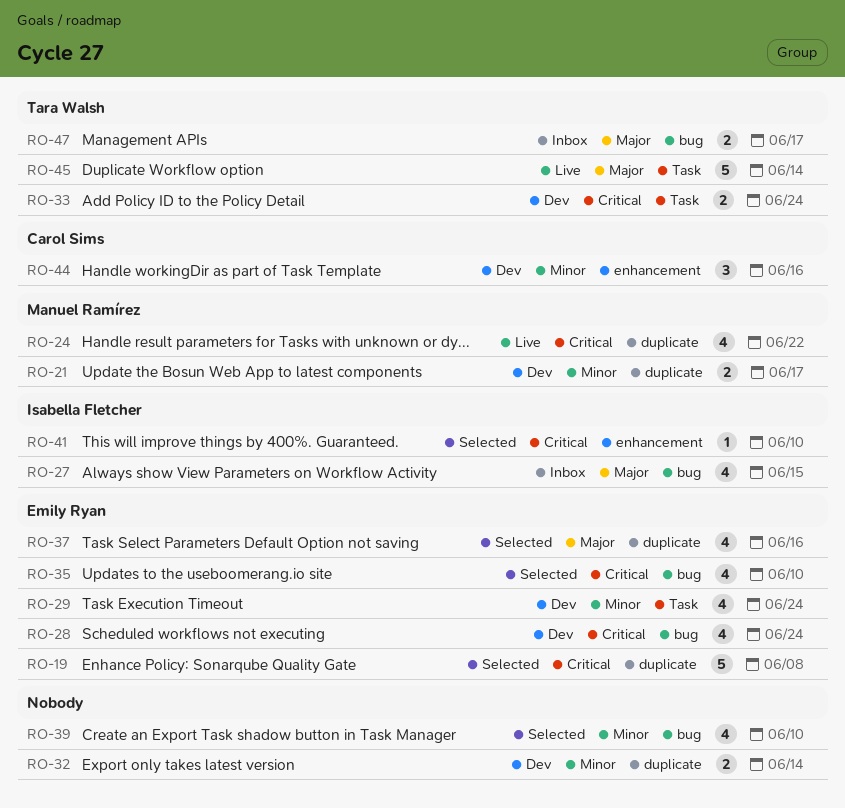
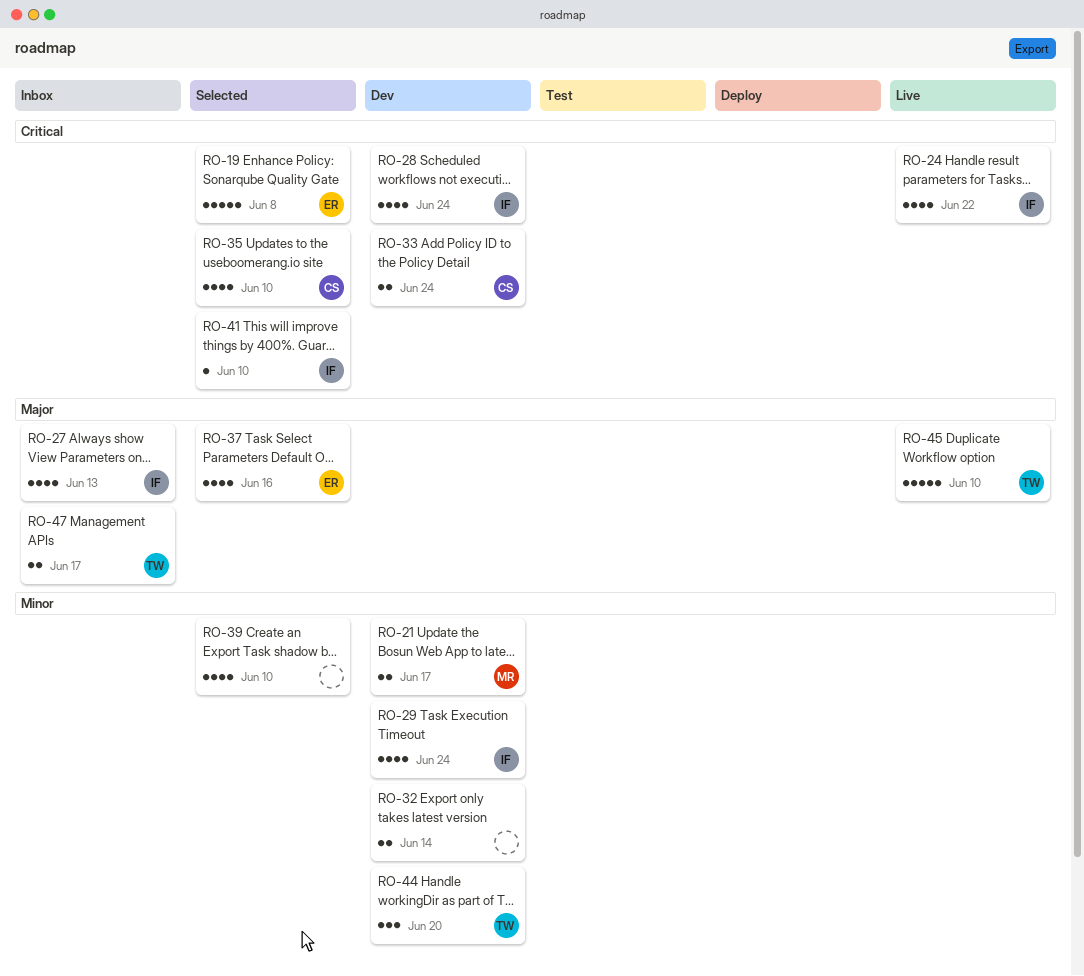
RO-24, owner: Manuel Ramírez -> Isabella Fletcher
RO-27, due: Jun 15 -> Jun 13
RO-28, owner: Emily Ryan -> Isabella Fletcher
RO-29, owner: Emily Ryan -> Isabella Fletcher
RO-33, owner: Tara Walsh -> Carol Sims
RO-35, owner: Emily Ryan -> Carol Sims
RO-44, owner: Carol Sims -> Tara Walsh
RO-44, due: Jun 16 -> Jun 20
RO-45, due: Jun 14 -> Jun 10

